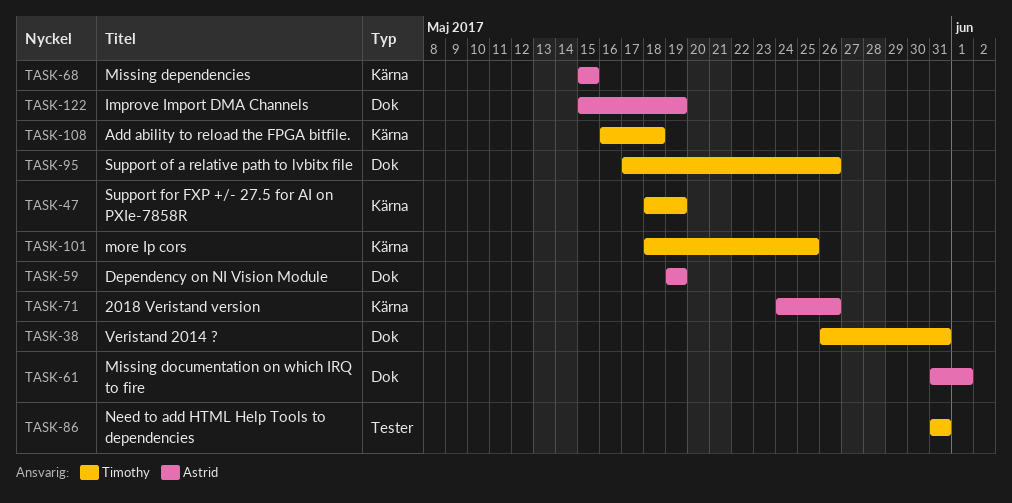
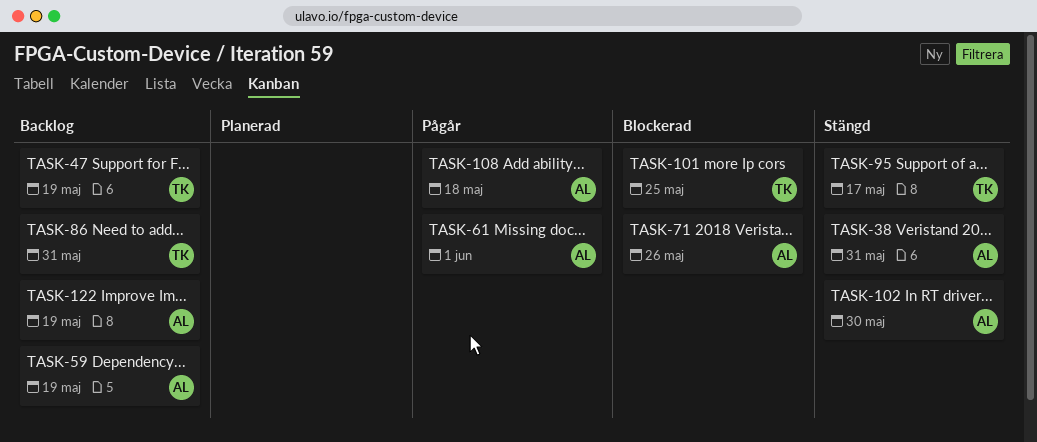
TASK-38, owner: Timothy -> Astrid
TASK-68: present -> none
TASK-95, due: May 26 -> May 17
TASK-102: none -> present
TASK-108, owner: Timothy -> Astrid

